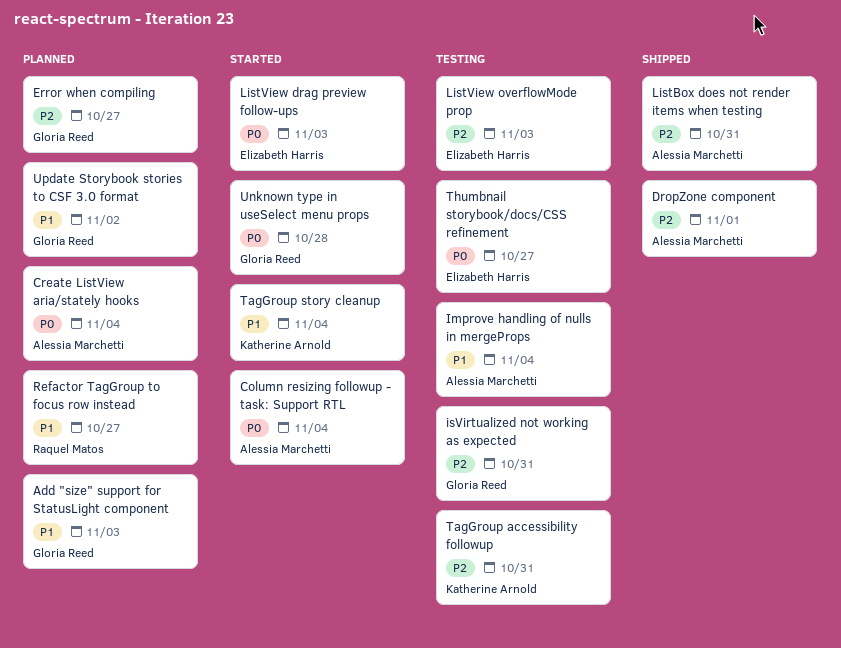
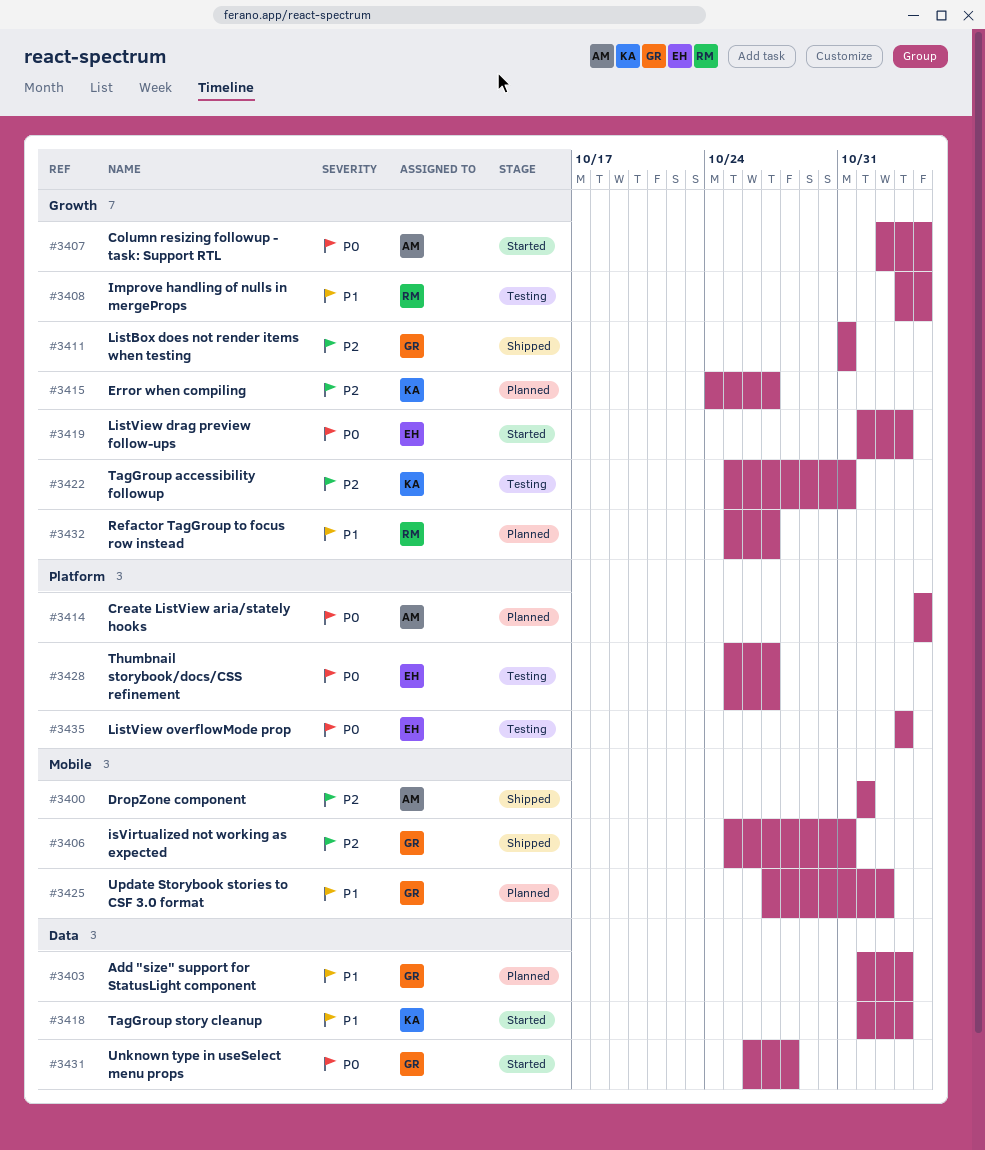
Error when compiling, owner: Gloria Reed -> Katherine Arnold
Improve handling of nulls in mergeProps, owner: Alessia Marchetti -> Raquel Matos
isVirtualized not working as expected, status: Testing -> Shipped
ListBox does not render items when testing, owner: Alessia Marchetti -> Gloria Reed
ListView overflowMode prop, priority: P2 -> P0
TagGroup story cleanup, due: Nov 4 -> Nov 3

